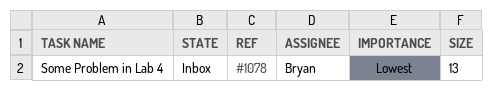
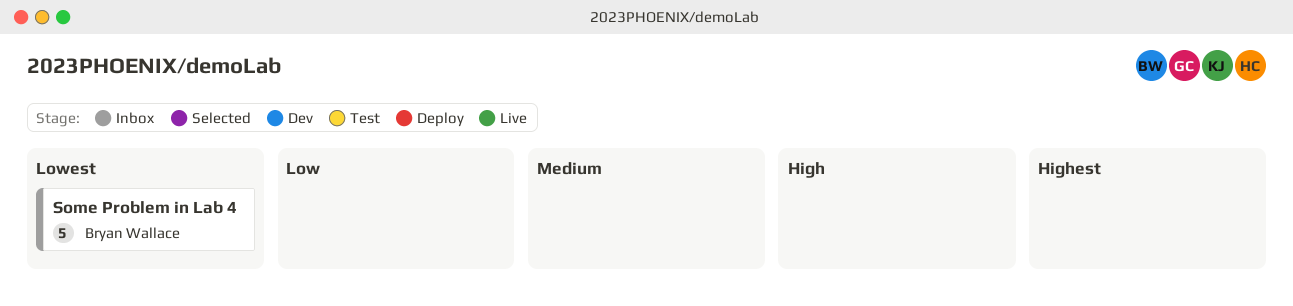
Some Problem in Lab 4, estimate: 13 -> 5

